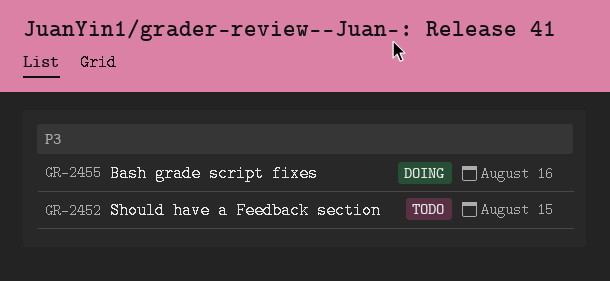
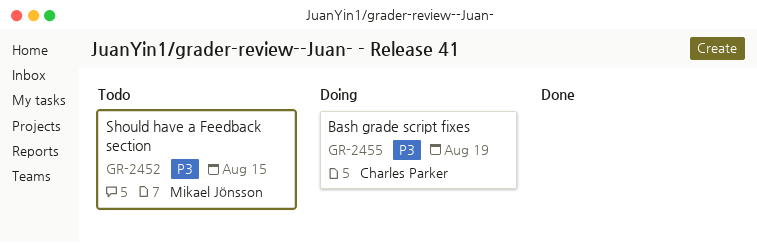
GR-2455, due: Aug 16 -> Aug 19

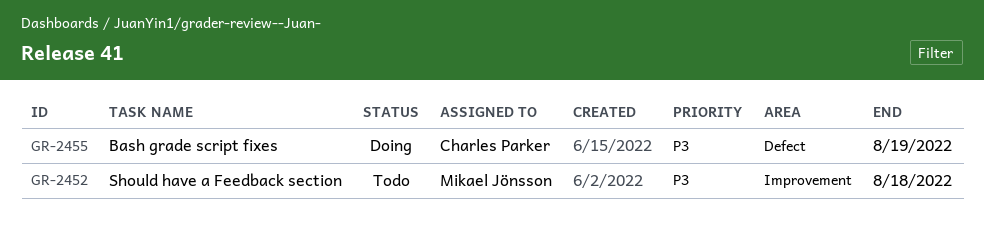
GR-2452, due: Aug 15 -> Aug 18

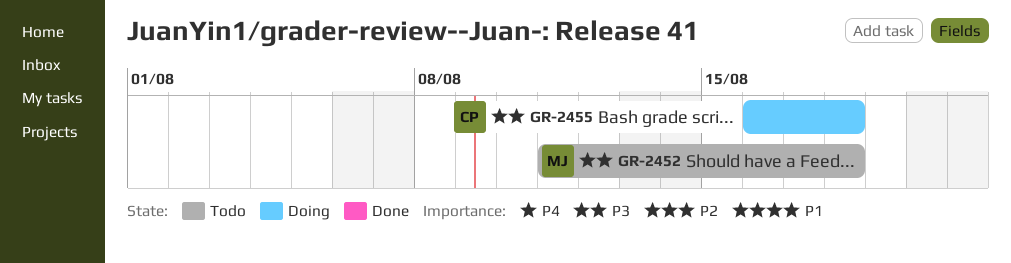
GR-2455, due: Aug 19 -> Aug 18

